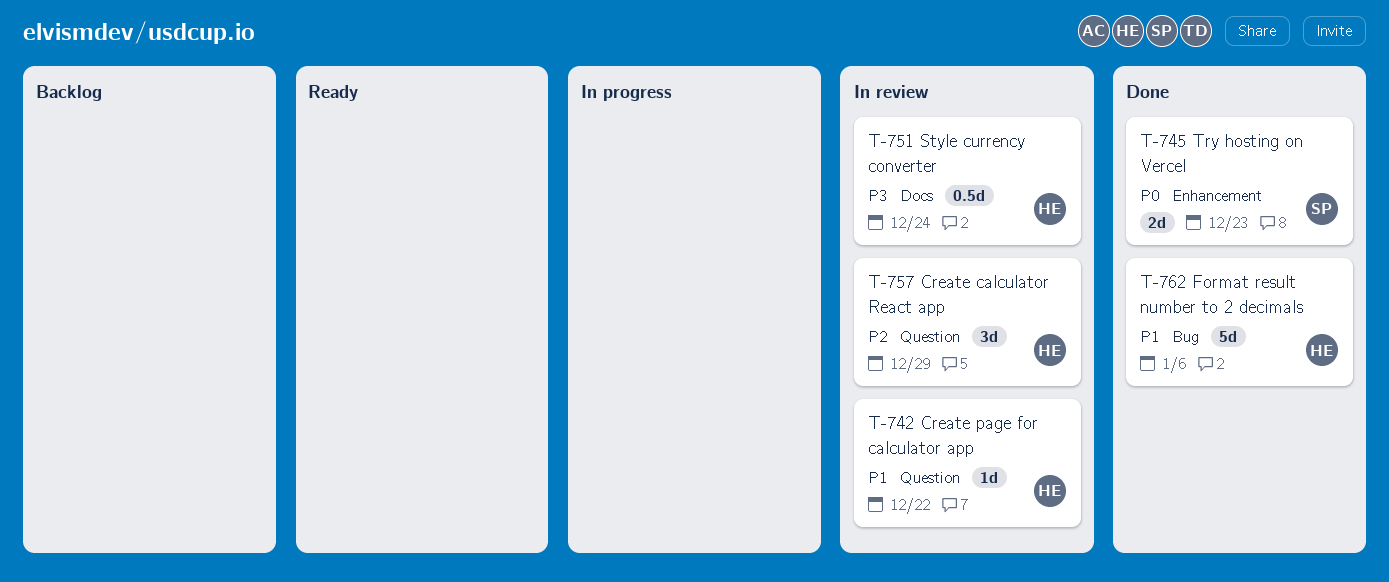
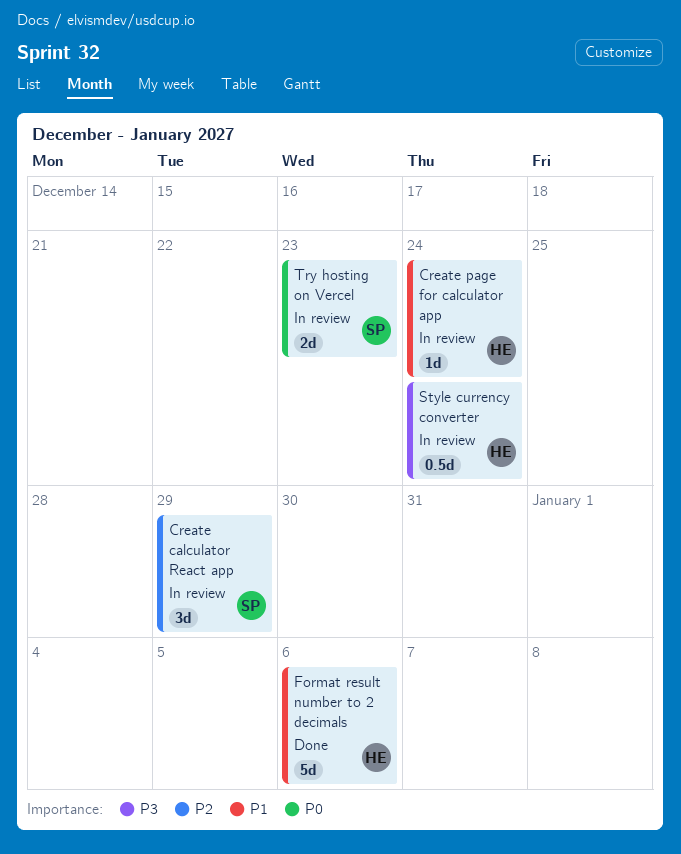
Create calculator React app, owner: HE -> SP
Create page for calculator app, due: Dec 22 -> Dec 24
Try hosting on Vercel, status: Done -> In review

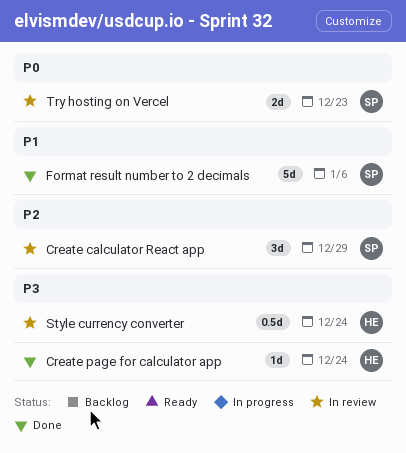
Create page for calculator app, status: In review -> Done
Create page for calculator app, priority: P1 -> P3
Format result number to 2 decimals, owner: HE -> SP

